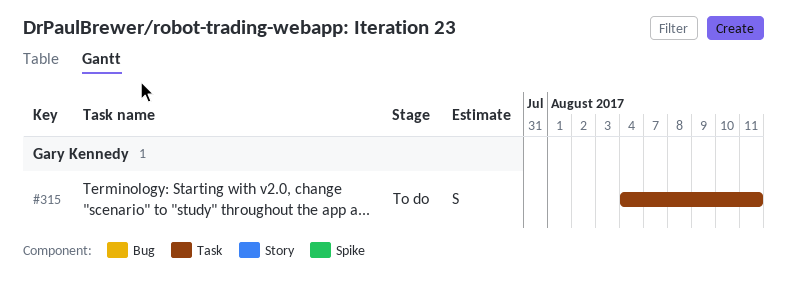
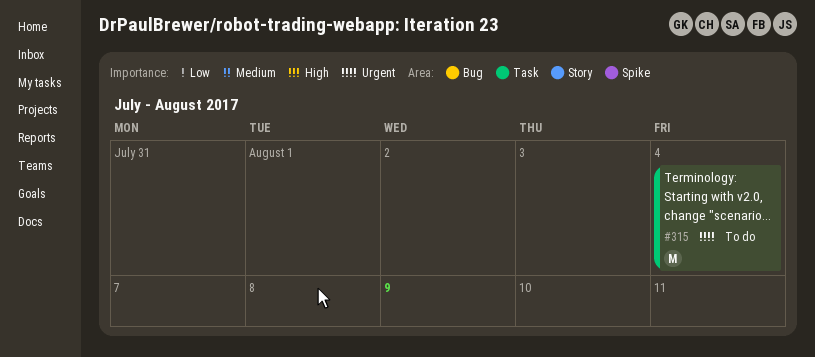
#315, estimate: S -> M
#315, due: Aug 11 -> Aug 4

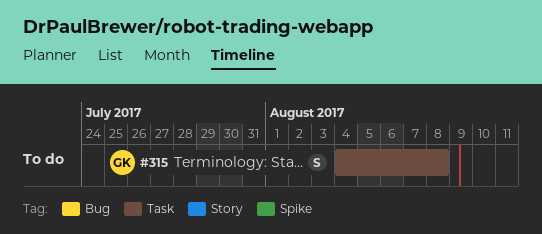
#315, estimate: M -> S
#315, due: Aug 4 -> Aug 8

